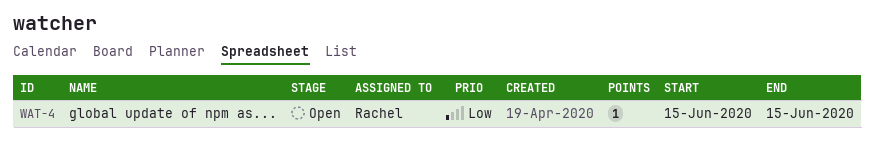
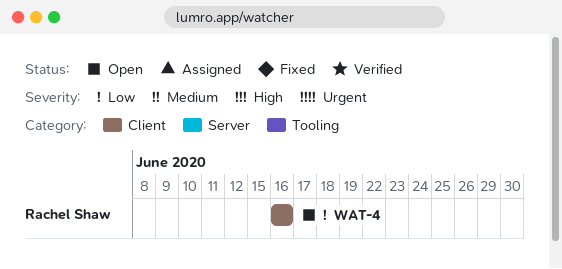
WAT-4, start: Jun 15 -> Jun 16
WAT-4, due: Jun 15 -> Jun 16

